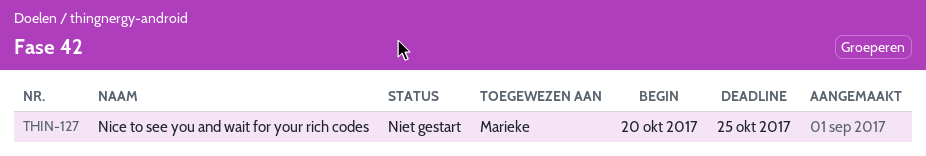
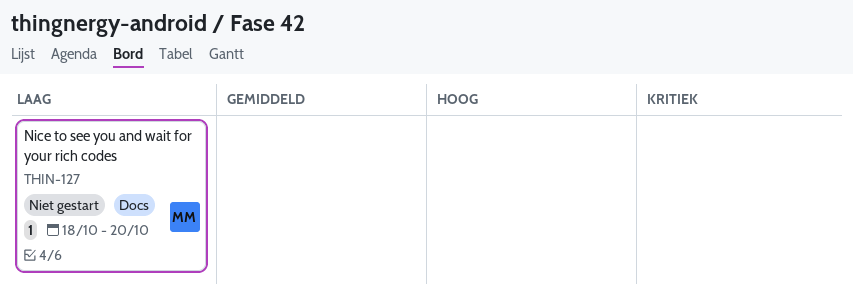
THIN-127, start: Oct 20 -> Oct 18
THIN-127, due: Oct 25 -> Oct 20

